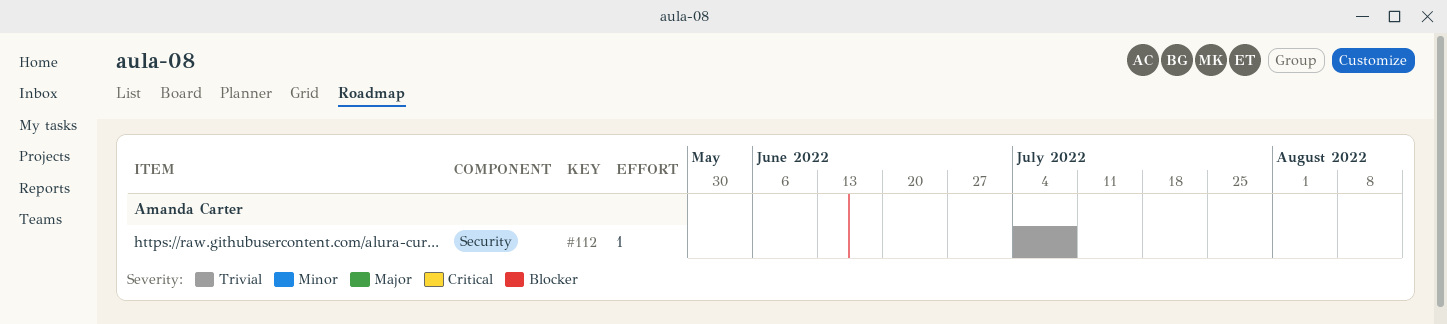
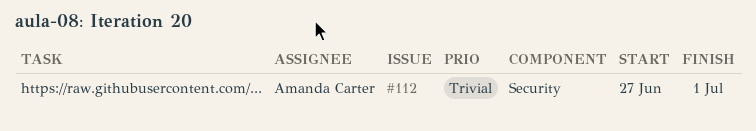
#112, start: Jul 4 -> Jun 27
#112, due: Jul 8 -> Jul 1

